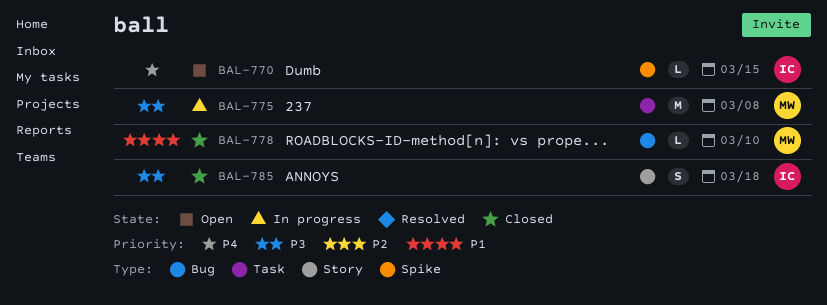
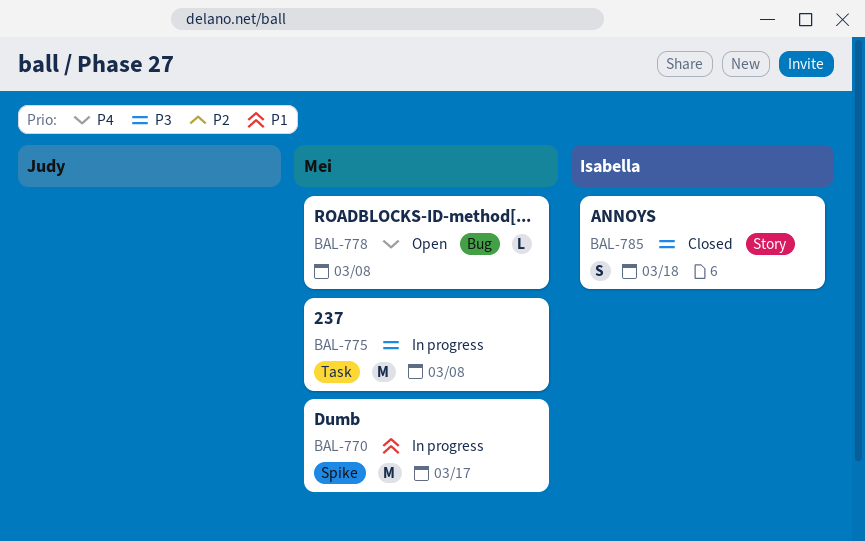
BAL-770, status: Open -> In progress
BAL-770, owner: Isabella -> Mei
BAL-770, priority: P4 -> P1
BAL-770, estimate: L -> M
BAL-770, due: Mar 15 -> Mar 17
BAL-778, status: Closed -> Open
BAL-778, priority: P1 -> P4
BAL-778, due: Mar 10 -> Mar 8

